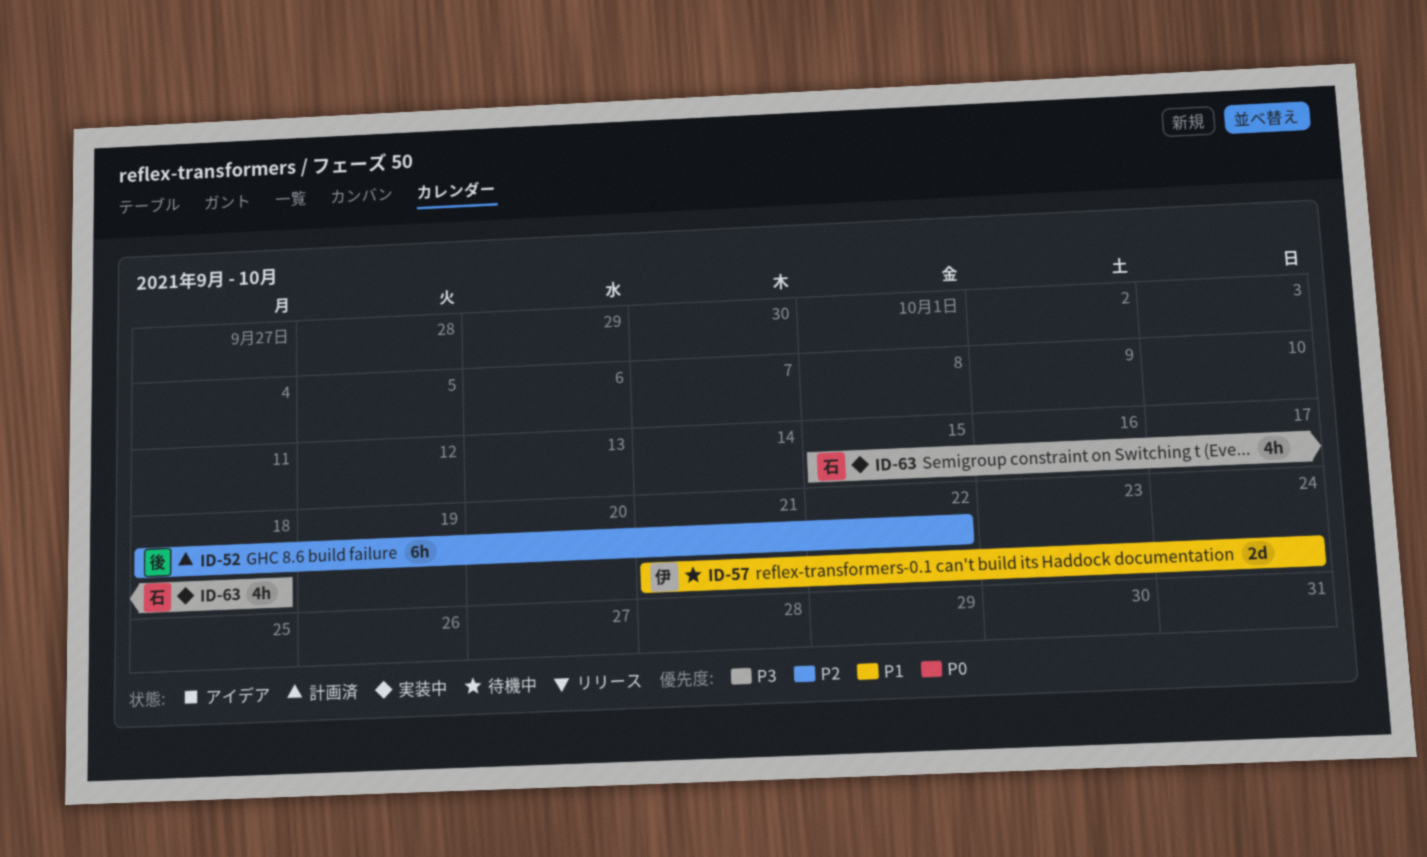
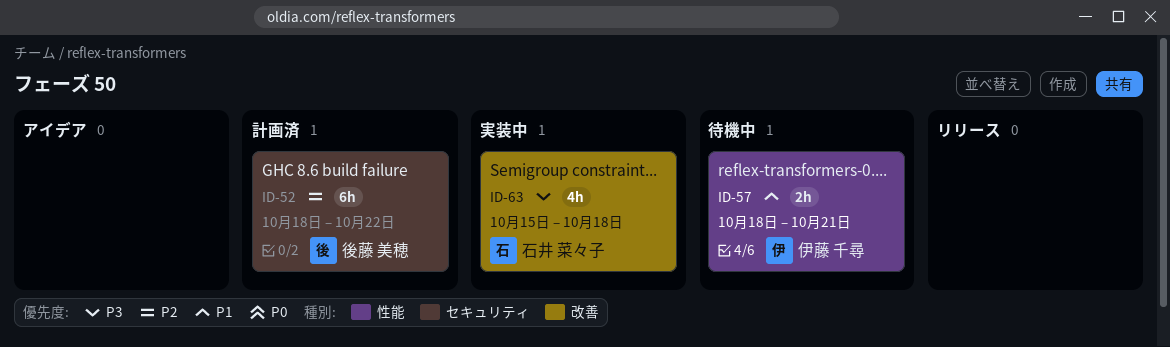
ID-57, estimate: 2d -> 2h
ID-57, start: Oct 21 -> Oct 18
ID-57, due: Oct 24 -> Oct 21

